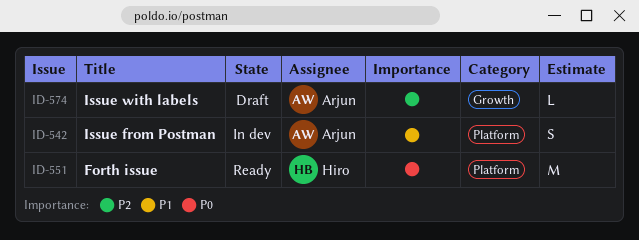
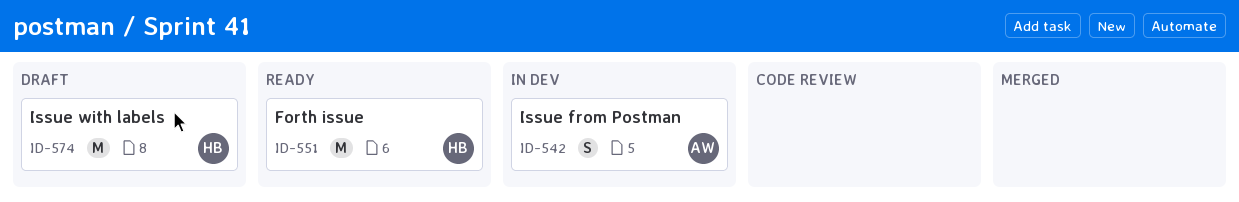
ID-574, owner: Arjun -> Hiro
ID-574, estimate: L -> M

